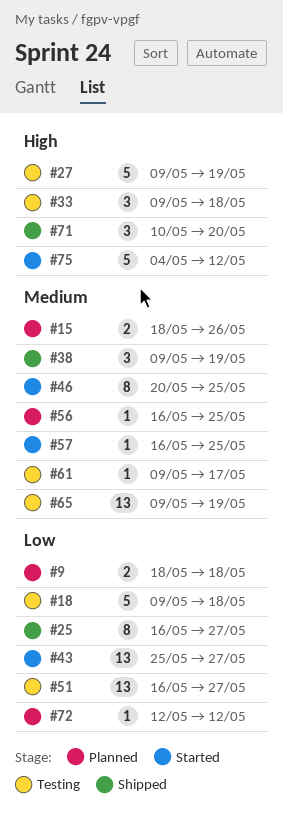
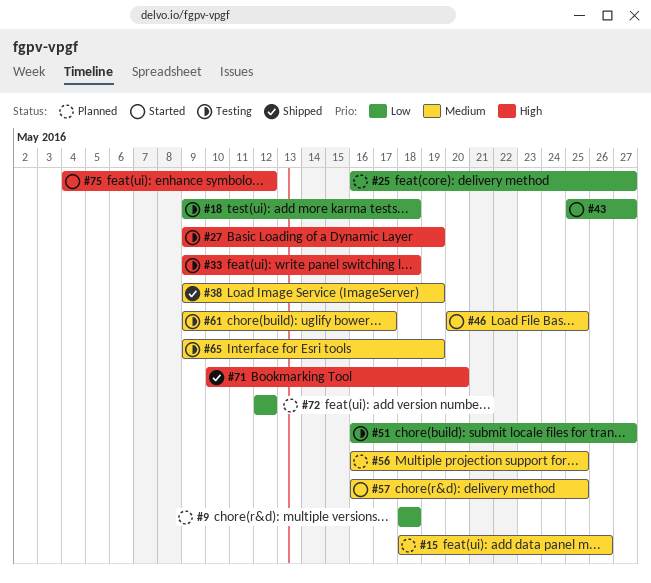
#25, status: Shipped -> Planned

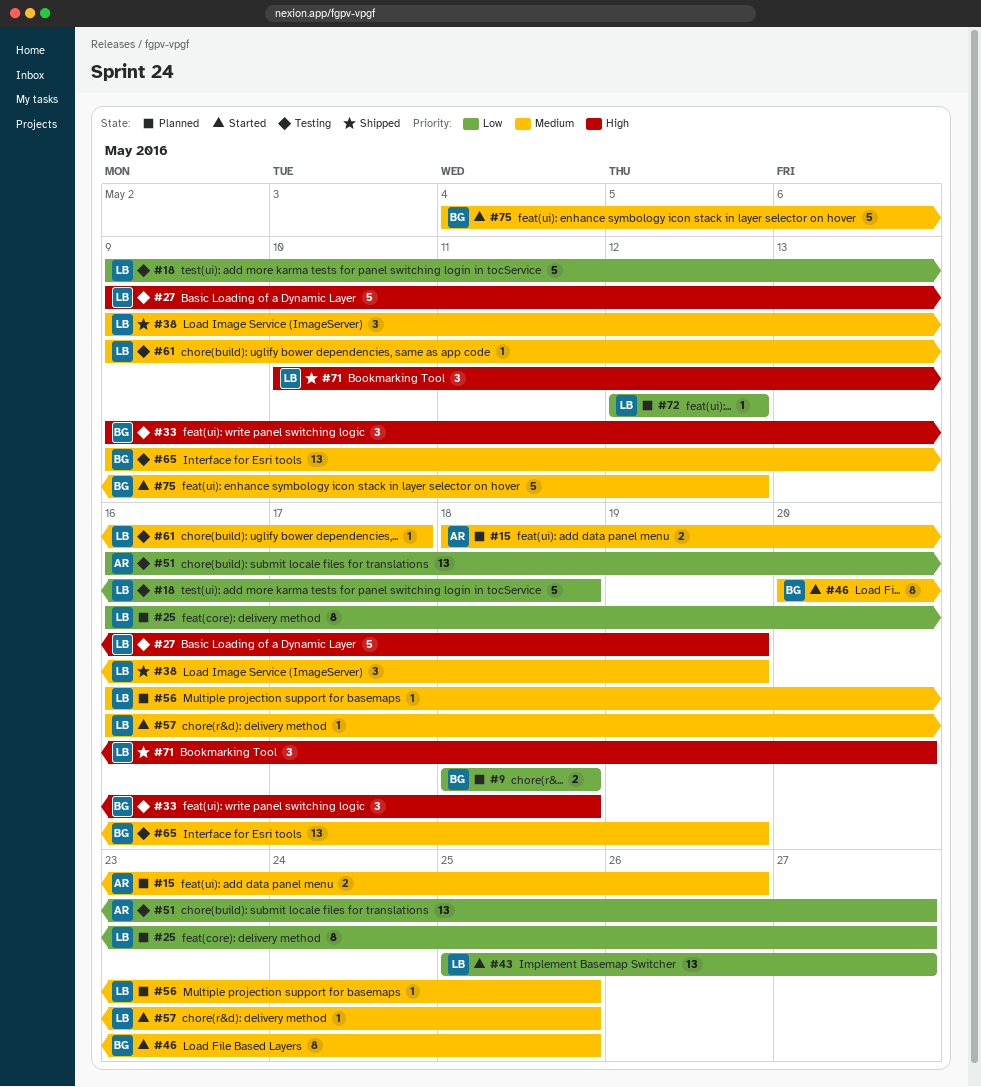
#75, priority: High -> Medium

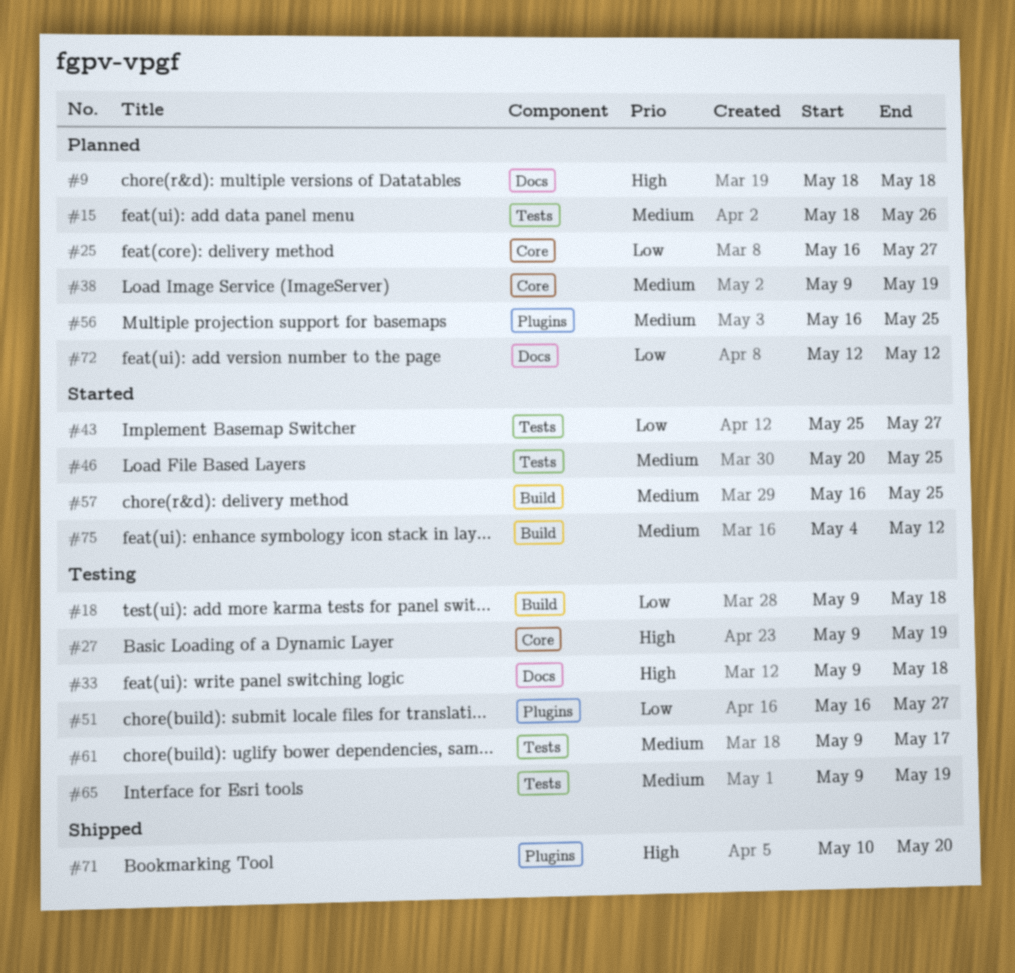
#9, priority: Low -> High
#38, status: Shipped -> Planned

